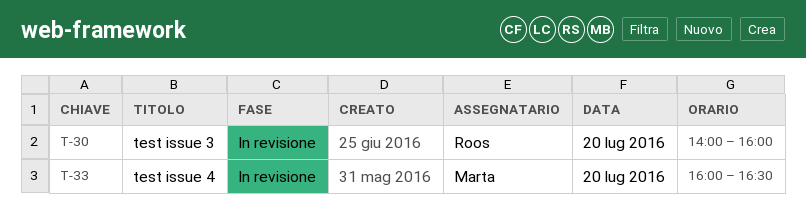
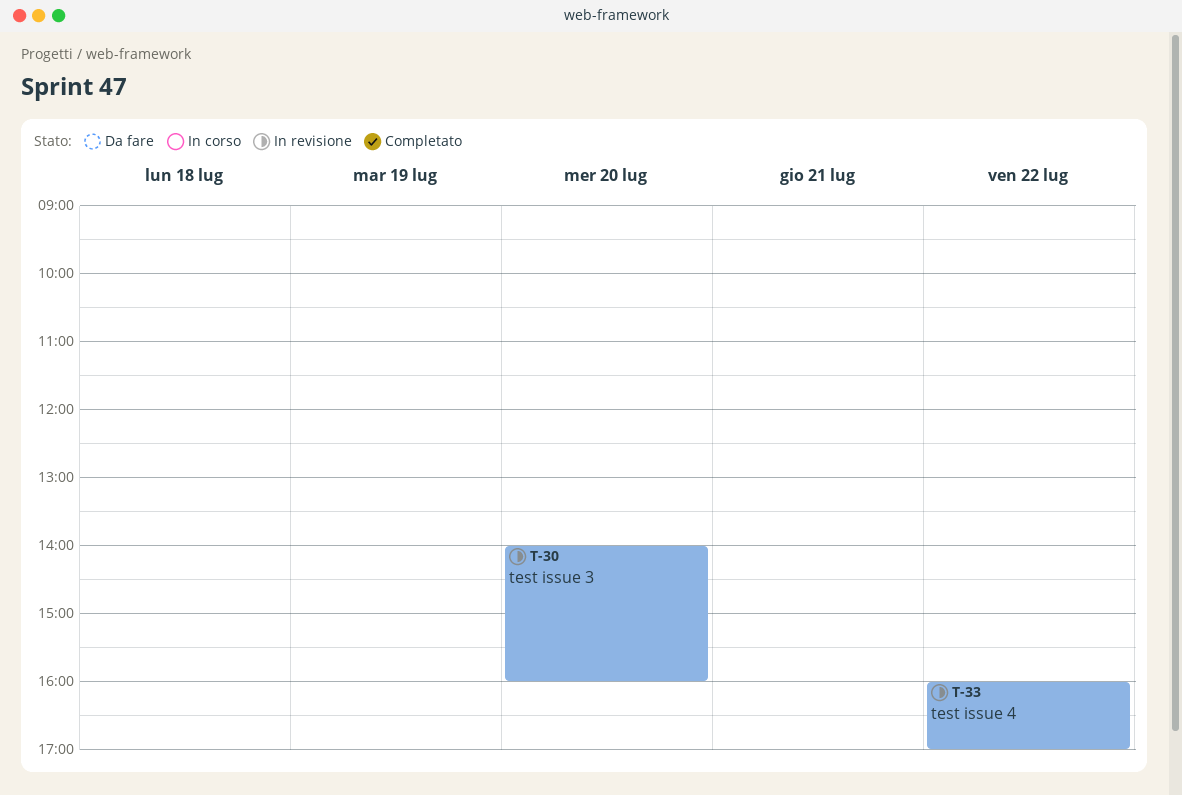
T-33, day: Jul 20 -> Jul 22
T-33, ends: 16:30 -> 17:00

